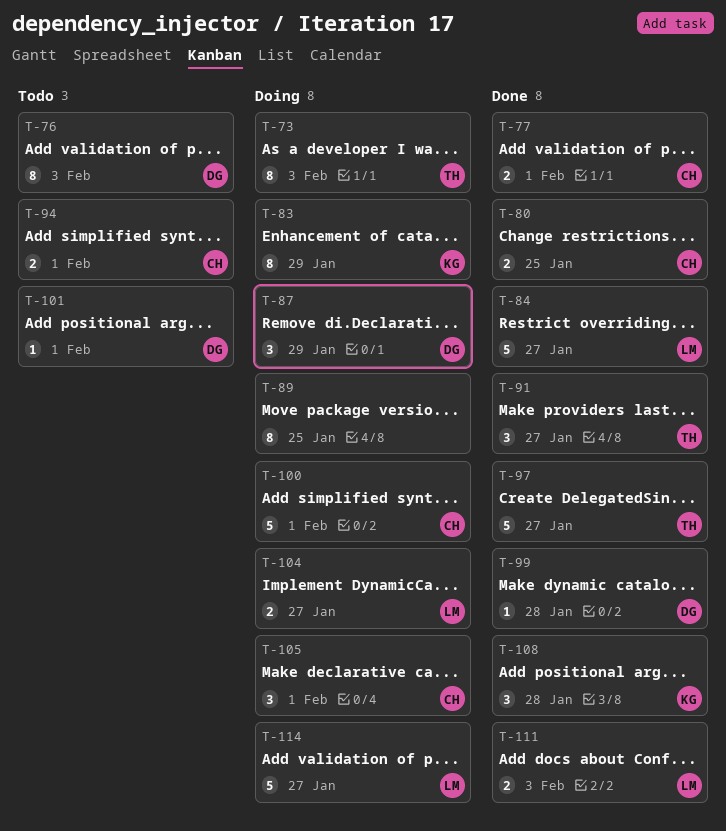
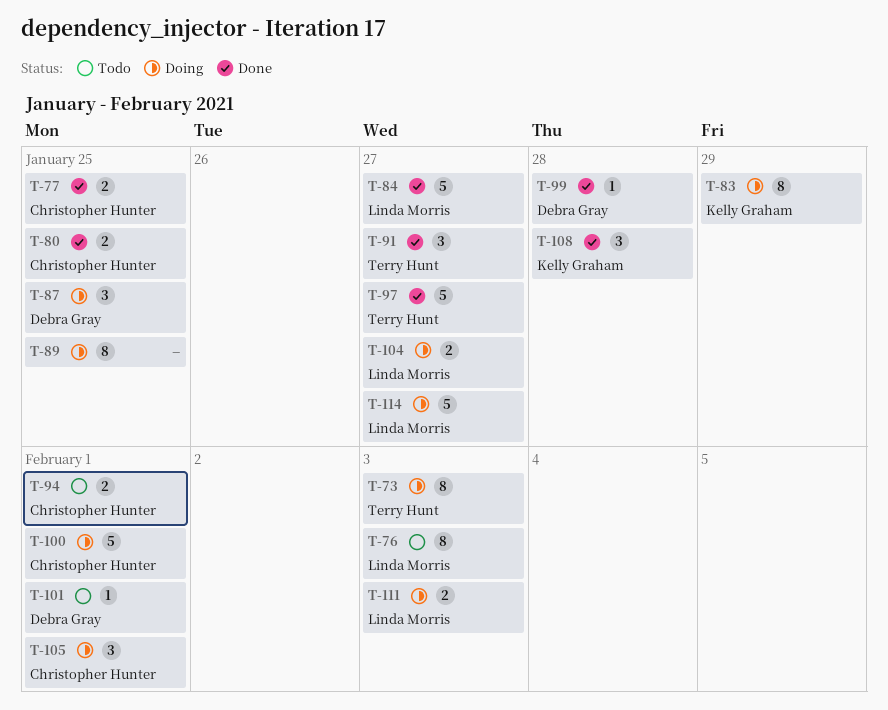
T-76, owner: Debra Gray -> Linda Morris
T-77, due: Feb 1 -> Jan 25
T-87, due: Jan 29 -> Jan 25
T-111, status: Done -> Doing

